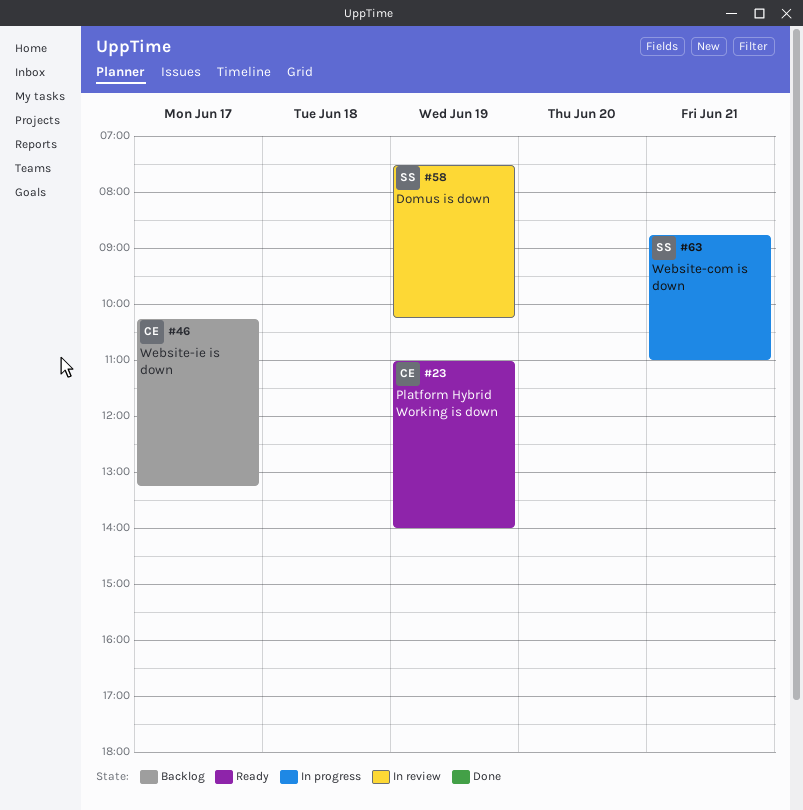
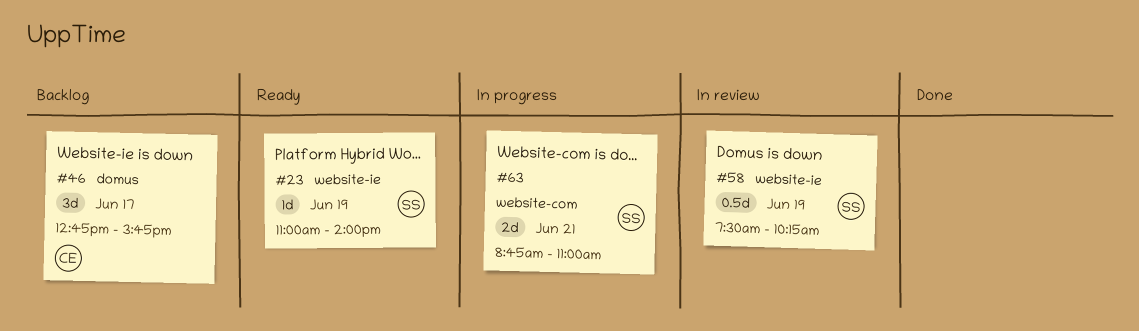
#23, owner: CE -> SS
#46, begins: 10:15 -> 12:45
#46, ends: 13:15 -> 15:45

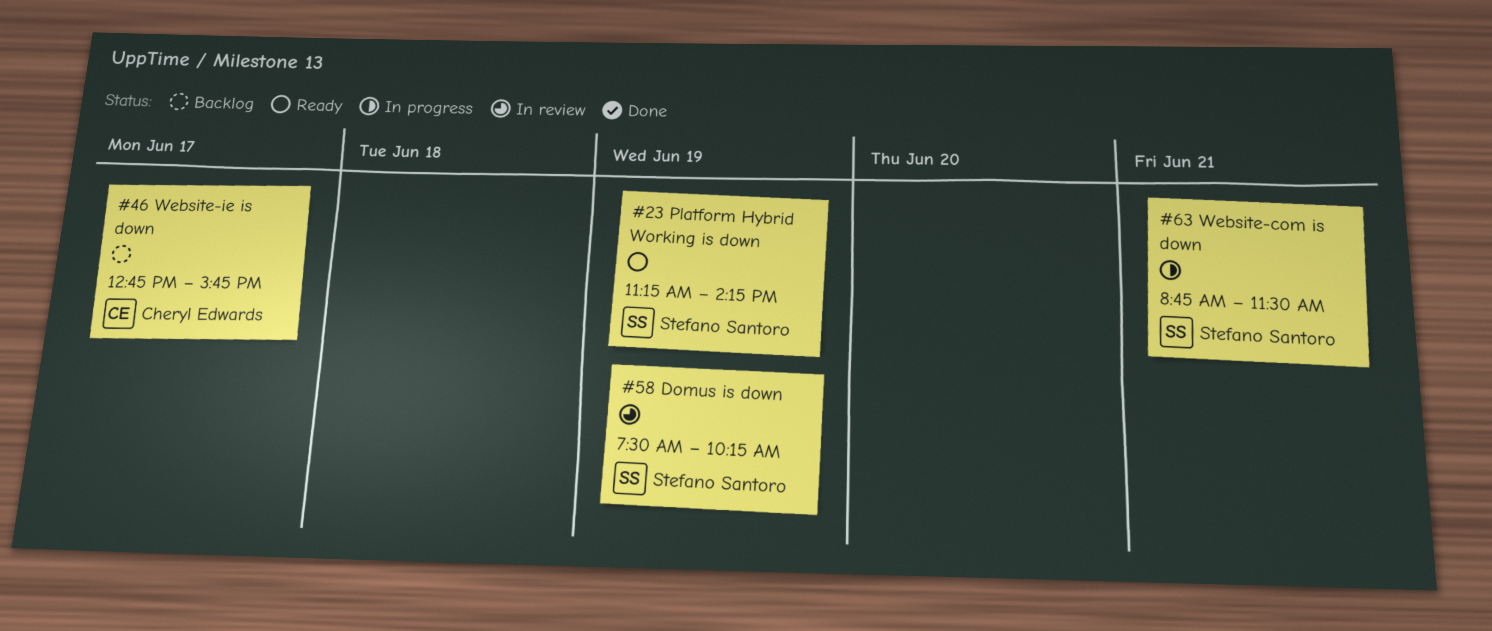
#23, begins: 11:00 -> 11:15
#23, ends: 14:00 -> 14:15
#63, ends: 11:00 -> 11:30

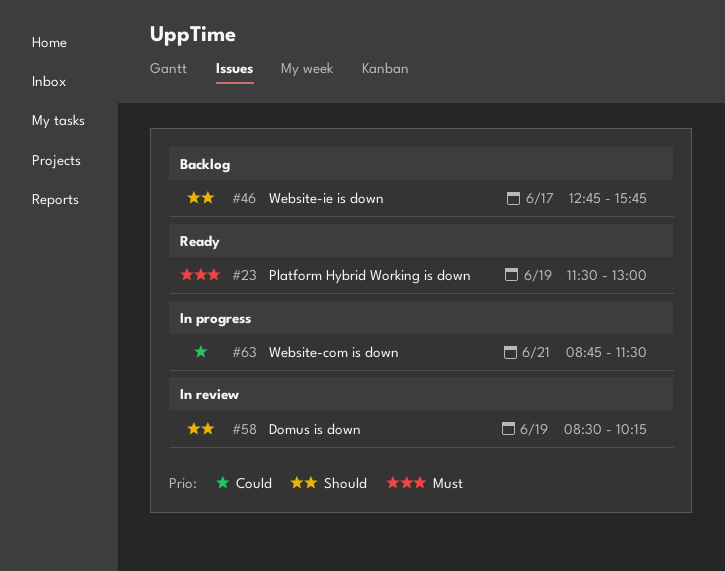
#23, begins: 11:15 -> 11:30
#23, ends: 14:15 -> 13:00
#58, begins: 07:30 -> 08:30

